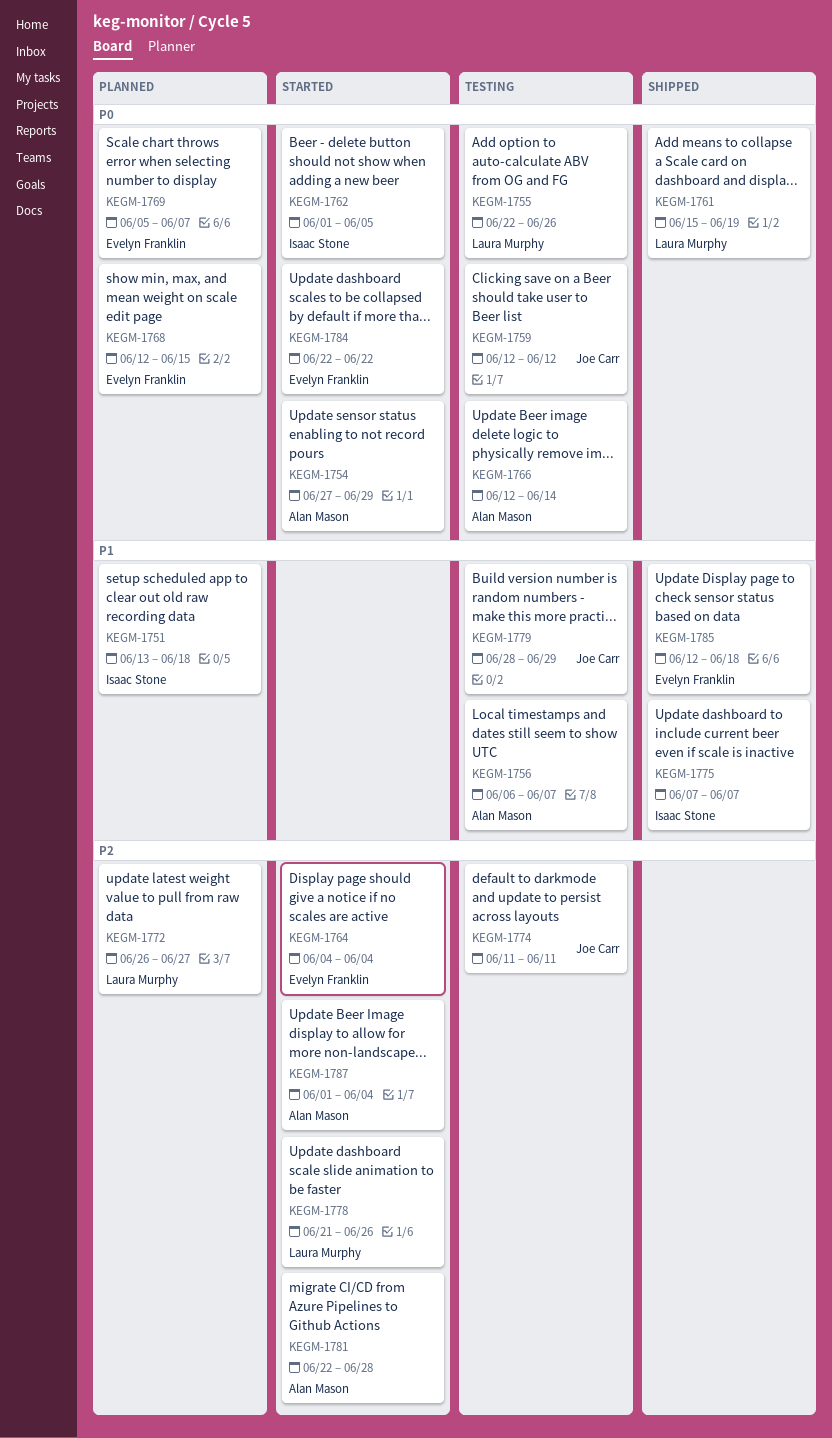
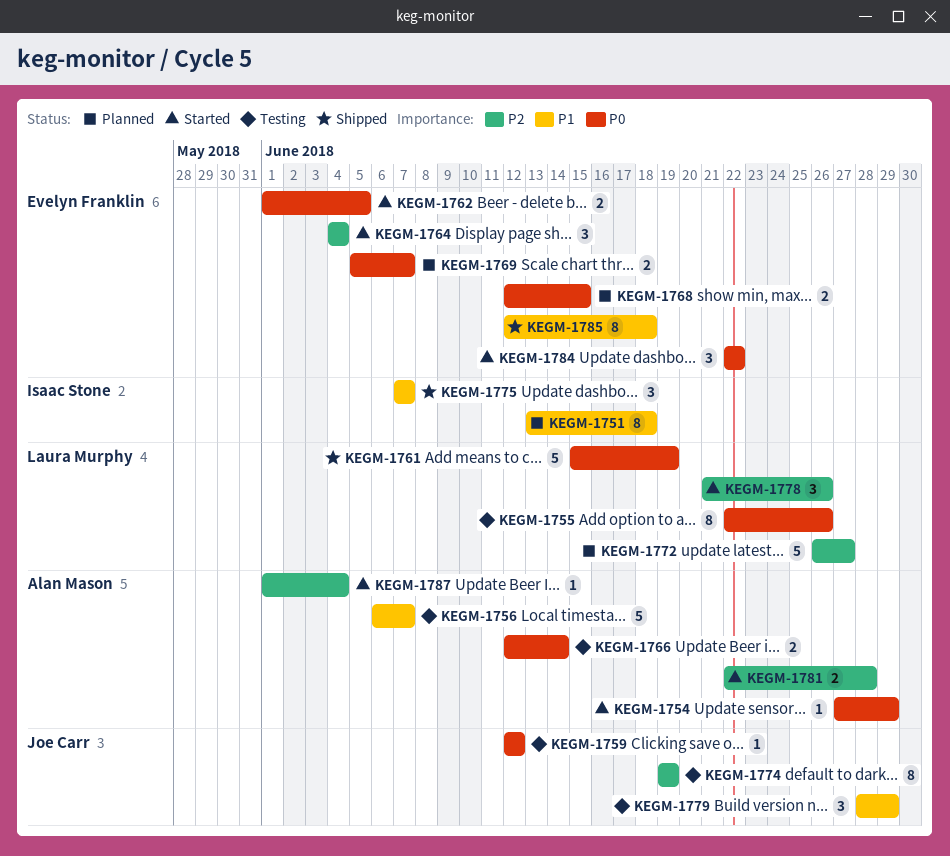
KEGM-1762, owner: Isaac Stone -> Evelyn Franklin
KEGM-1774, start: Jun 11 -> Jun 19
KEGM-1774, due: Jun 11 -> Jun 19

